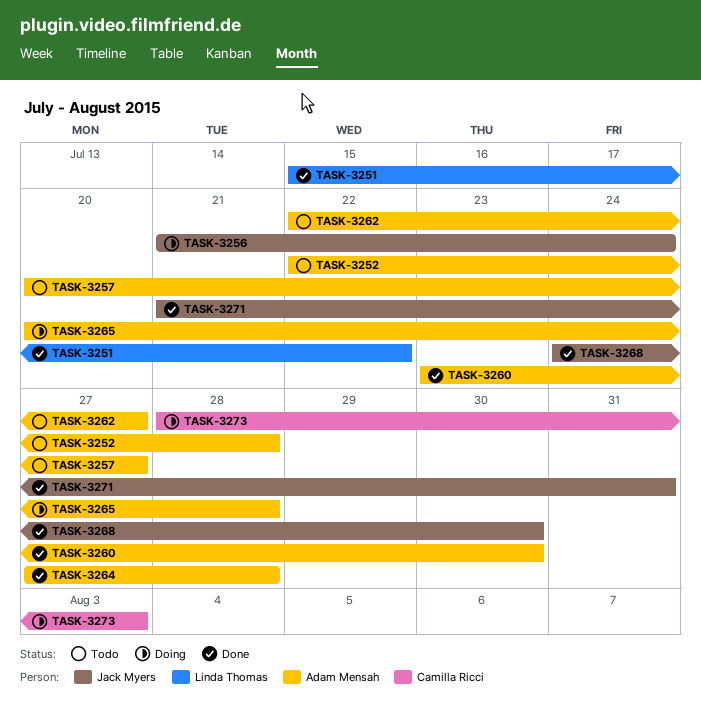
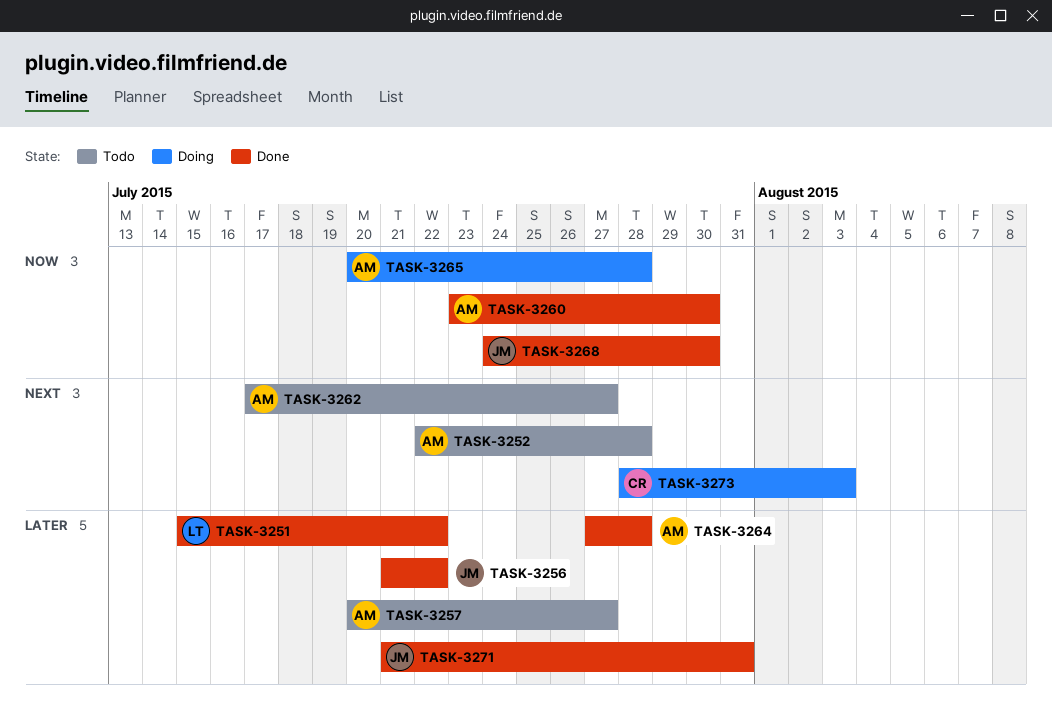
TASK-3256, status: Doing -> Done
TASK-3256, due: Jul 24 -> Jul 22
TASK-3262, start: Jul 22 -> Jul 17

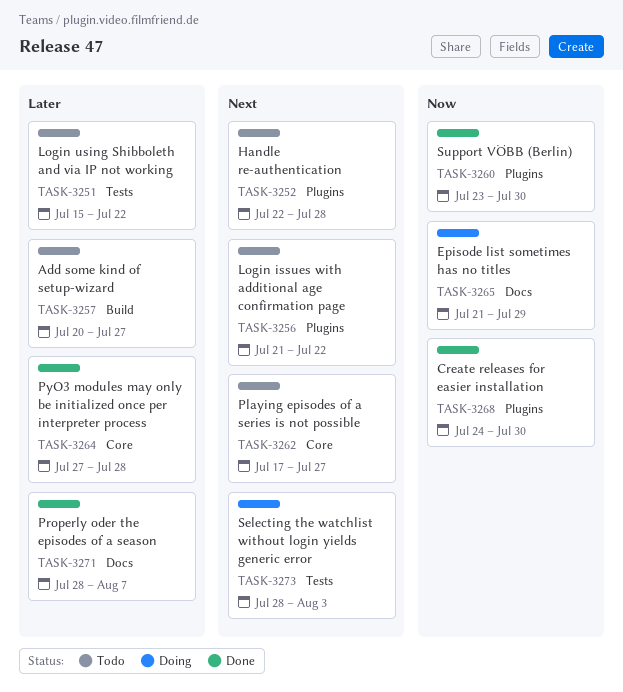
TASK-3251, status: Done -> Todo
TASK-3256, status: Done -> Todo
TASK-3256, priority: Later -> Next
TASK-3265, start: Jul 20 -> Jul 21
TASK-3265, due: Jul 28 -> Jul 29
TASK-3271, start: Jul 21 -> Jul 28
TASK-3271, due: Jul 31 -> Aug 7

